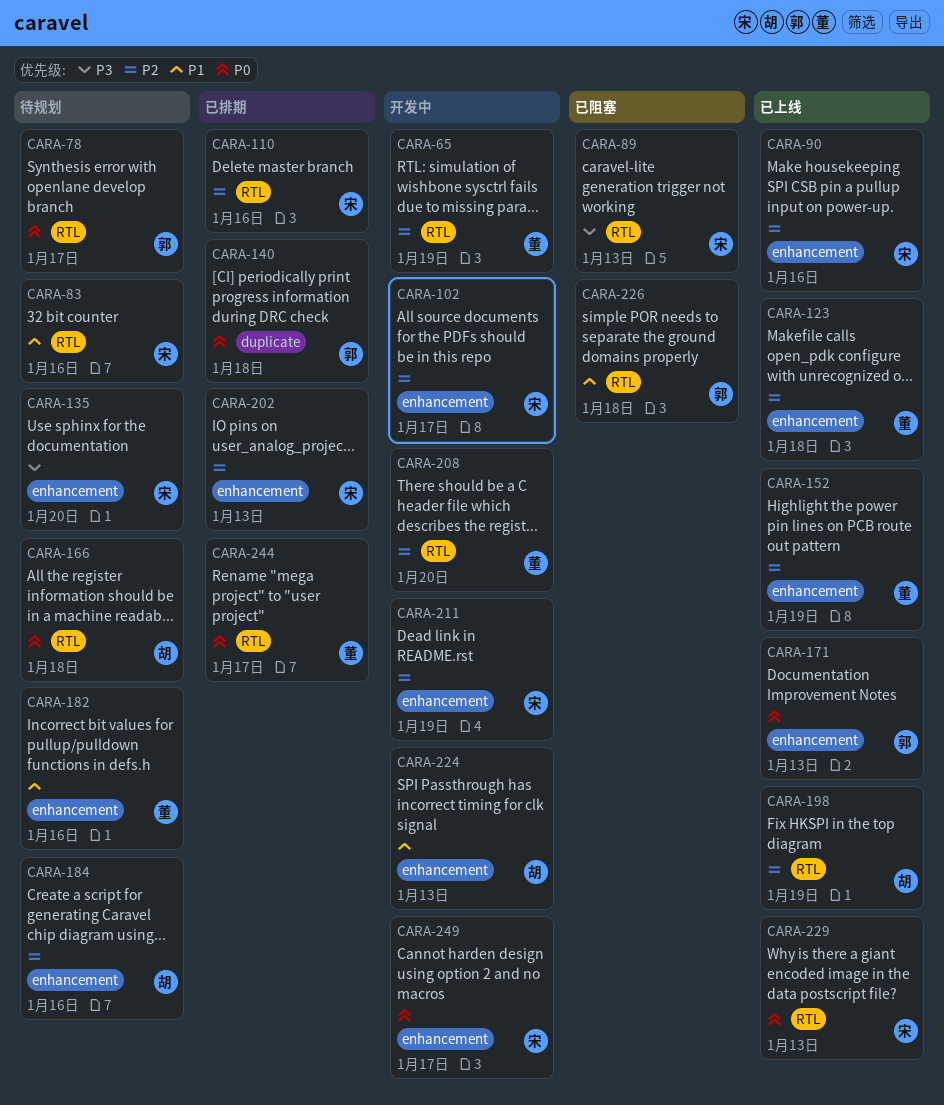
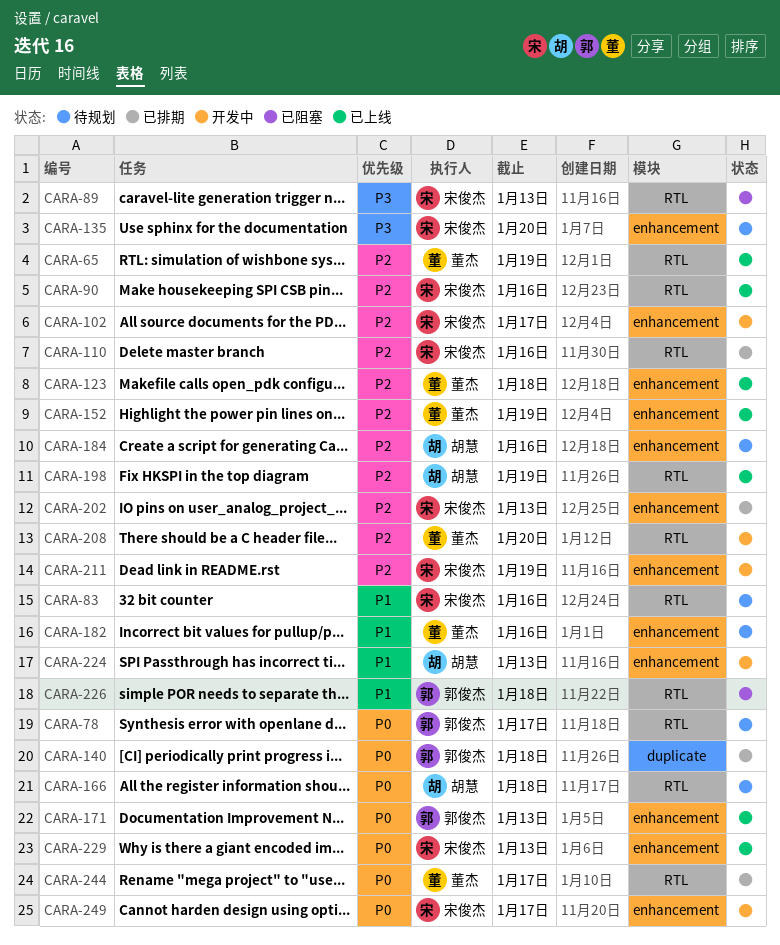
CARA-65, status: 开发中 -> 已上线
CARA-90, label: enhancement -> RTL
CARA-229, label: RTL -> enhancement

